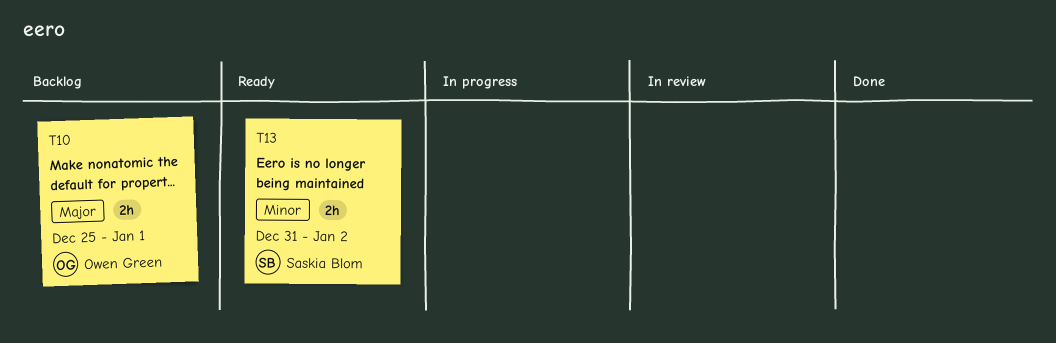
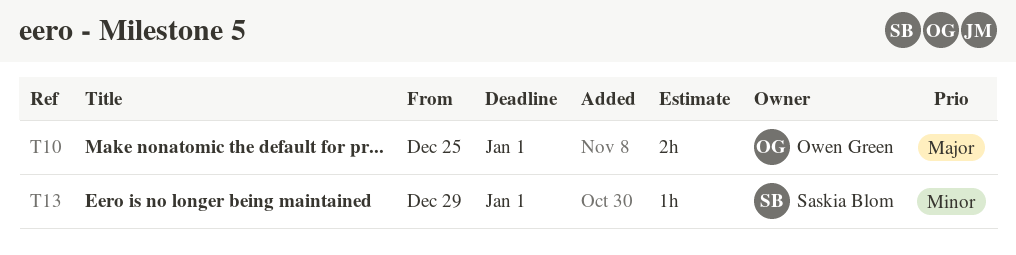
T13, estimate: 2h -> 1h
T13, start: Dec 31 -> Dec 29
T13, due: Jan 2 -> Jan 1

